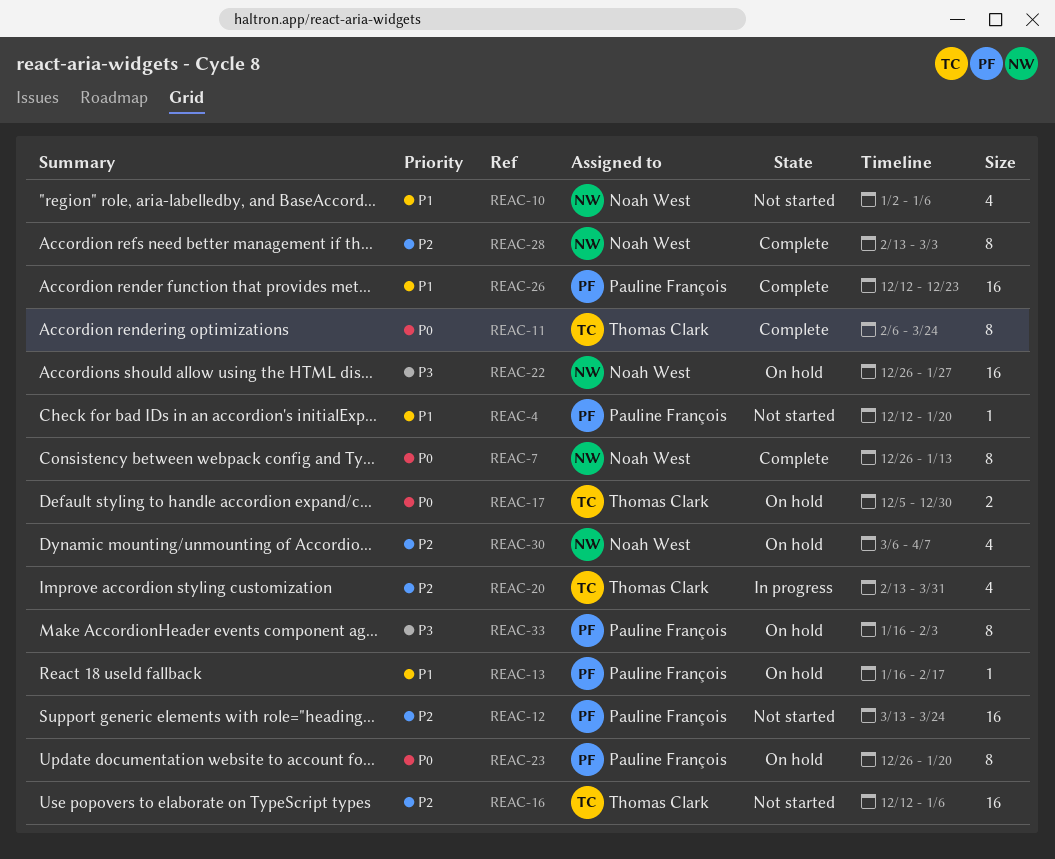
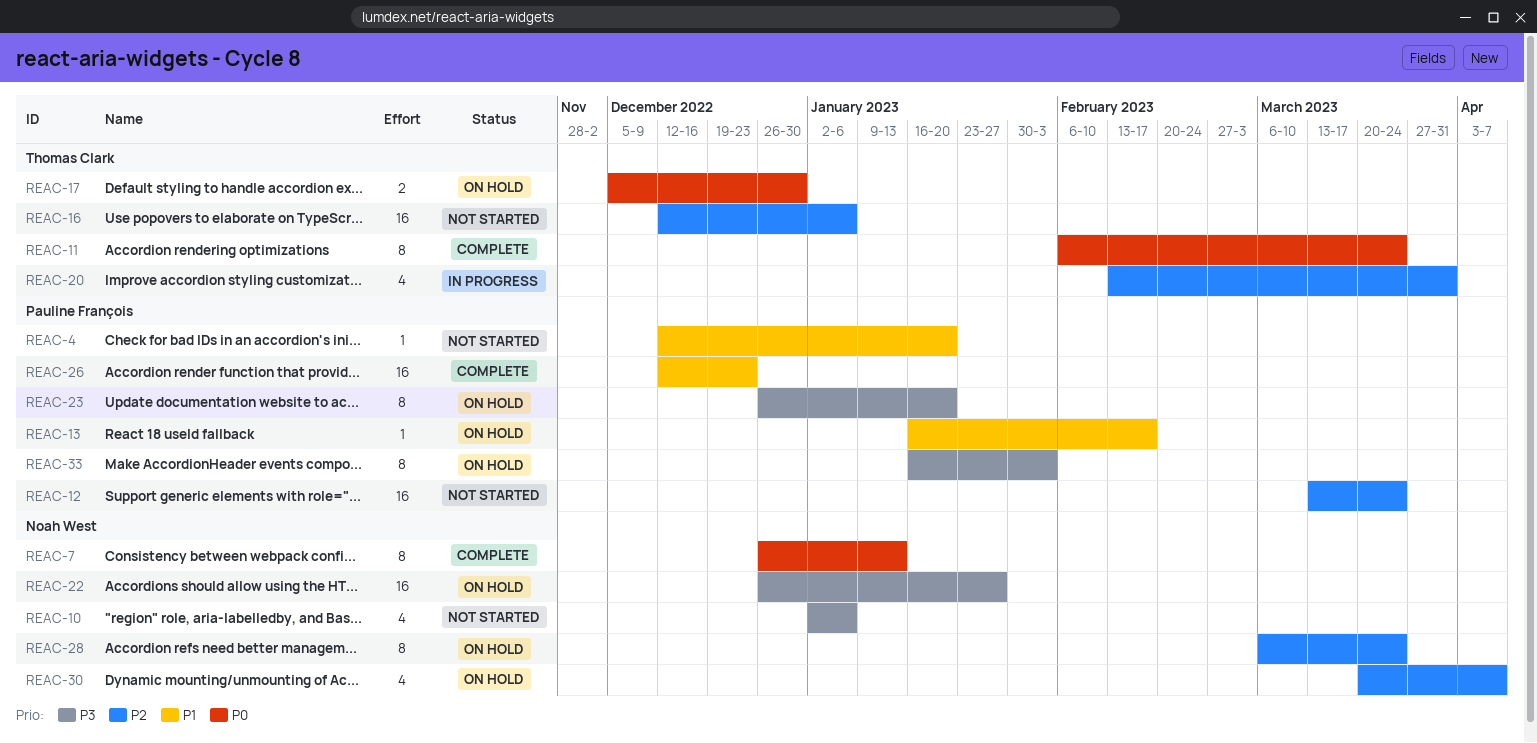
REAC-10, priority: P1 -> P3
REAC-23, priority: P0 -> P3
REAC-28, status: Complete -> On hold
REAC-28, start: Feb 13 -> Mar 6
REAC-28, due: Mar 3 -> Mar 24
REAC-30, start: Mar 6 -> Mar 20

